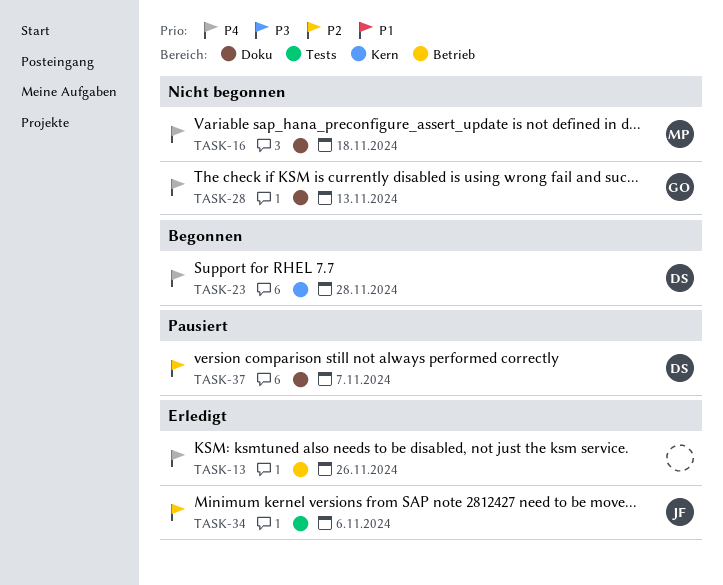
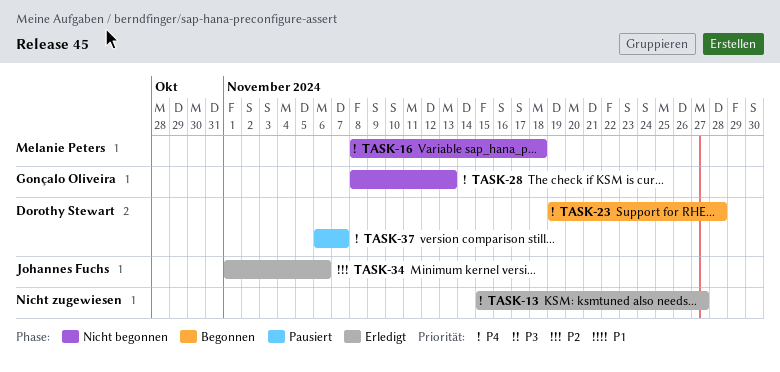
TASK-13, due: Nov 26 -> Nov 27
TASK-37, priority: P2 -> P4

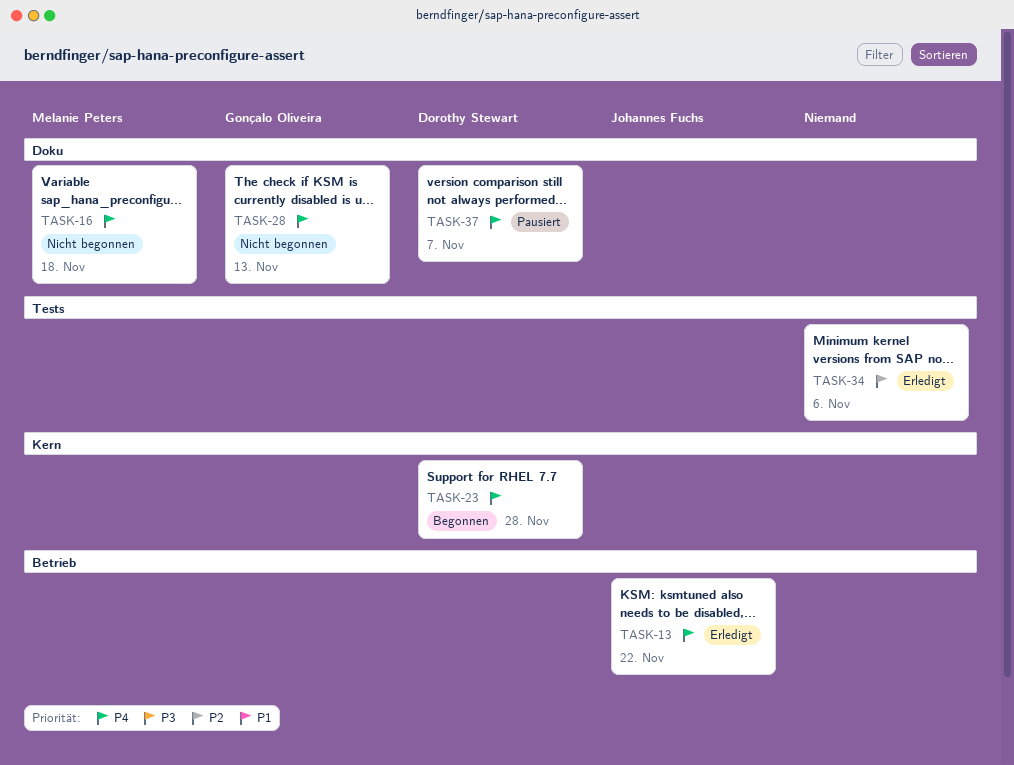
TASK-13, owner: none -> Johannes Fuchs
TASK-13, due: Nov 27 -> Nov 22
TASK-34, owner: Johannes Fuchs -> none

